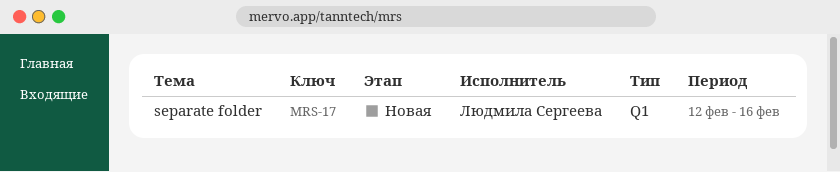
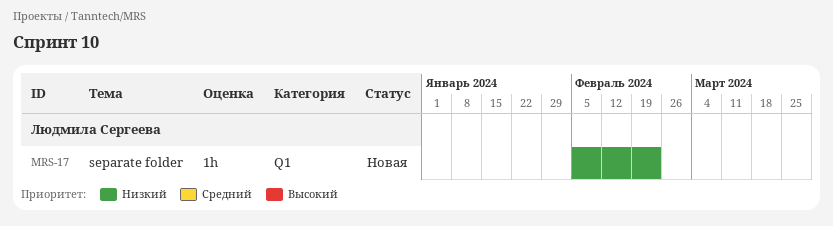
MRS-17, start: Feb 12 -> Feb 5
MRS-17, due: Feb 16 -> Feb 23

